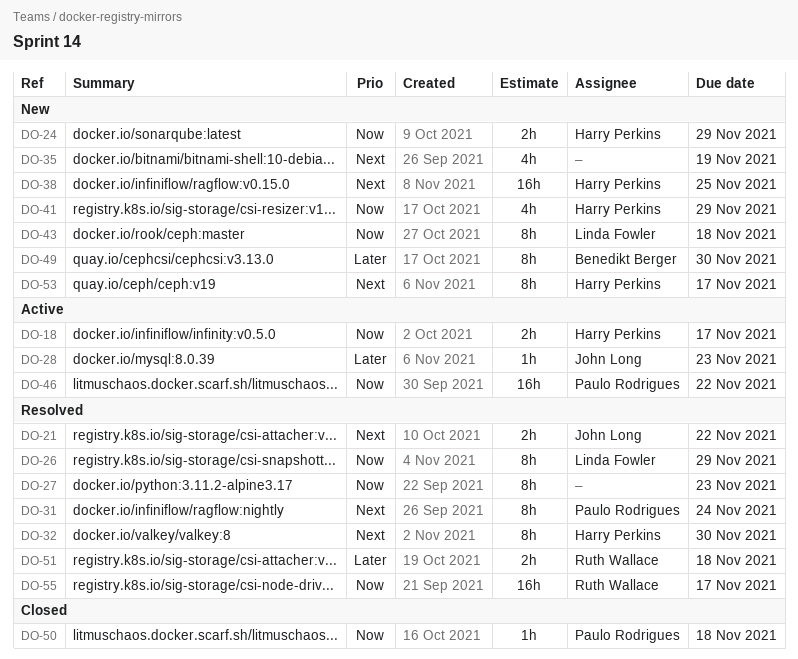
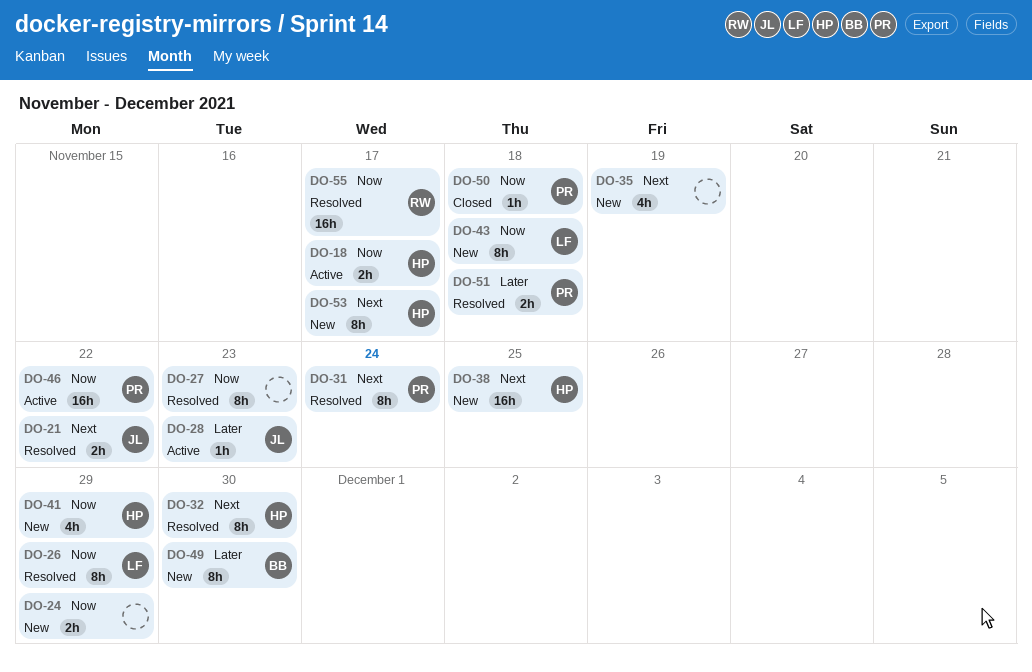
DO-24, owner: Harry Perkins -> none
DO-51, owner: Ruth Wallace -> Paulo Rodrigues

